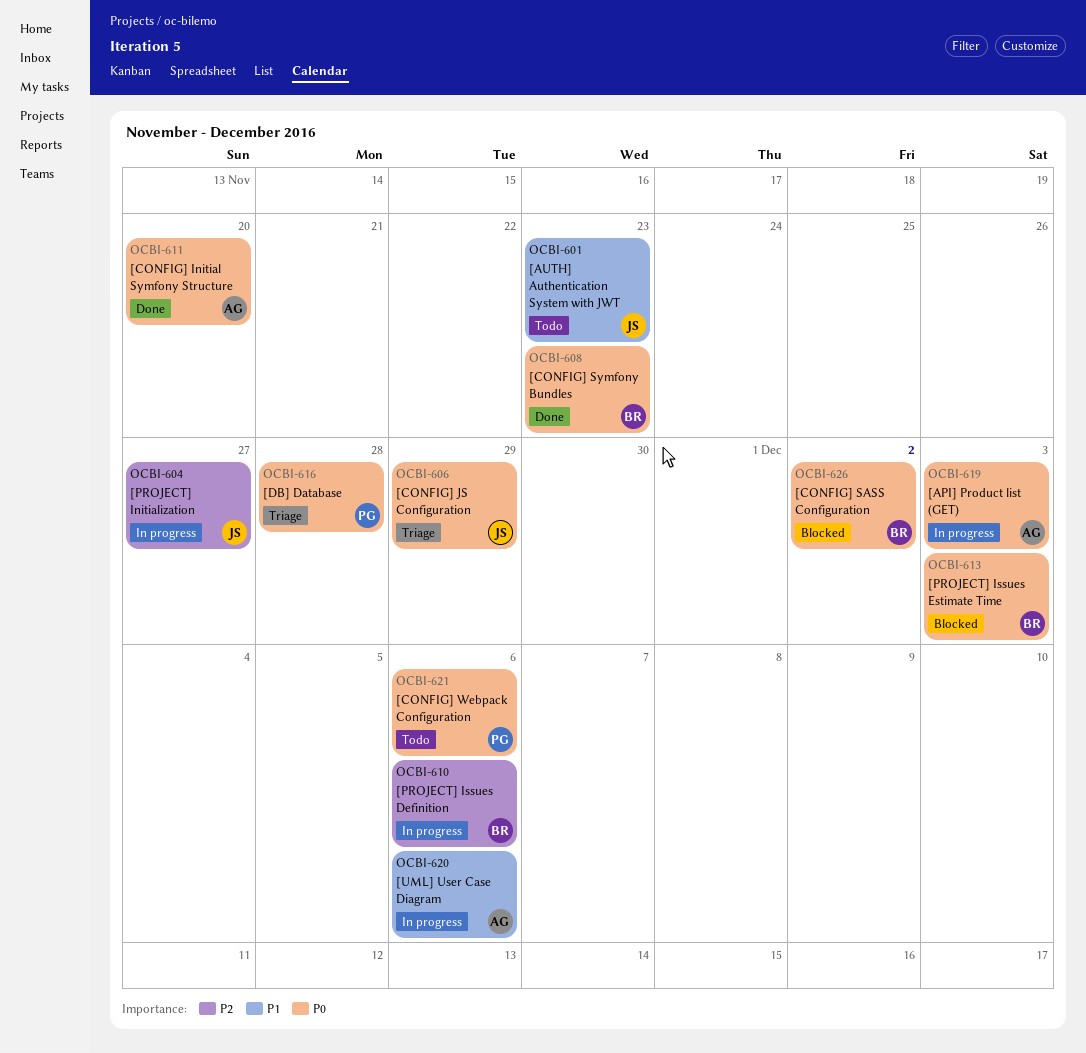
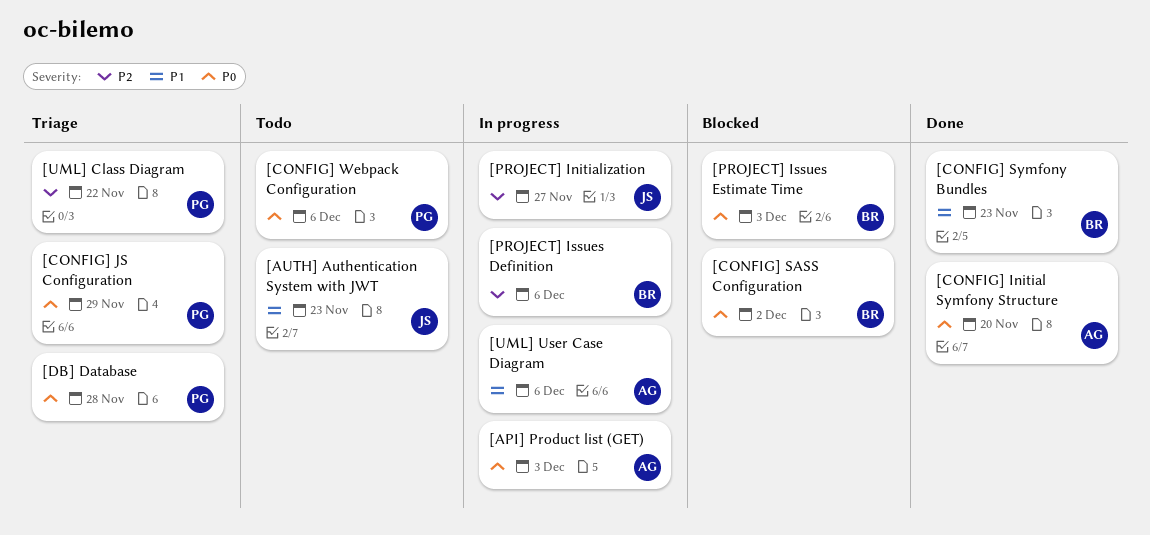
[CONFIG] JS Configuration, owner: JS -> PG
[CONFIG] Symfony Bundles, priority: P0 -> P1
[UML] Class Diagram: none -> present

